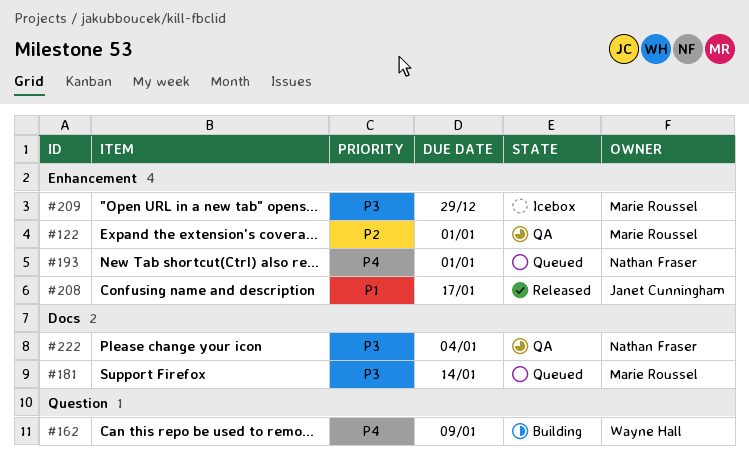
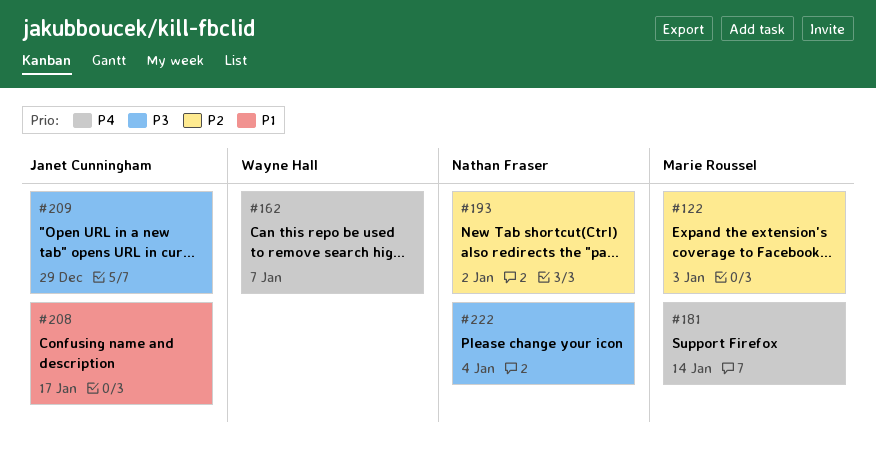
#122, due: Jan 1 -> Jan 3
#162, due: Jan 9 -> Jan 7
#181, priority: P3 -> P4
#193, priority: P4 -> P2
#193, due: Jan 1 -> Jan 2
#209, owner: Marie Roussel -> Janet Cunningham

